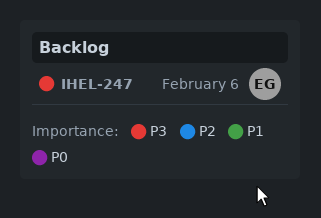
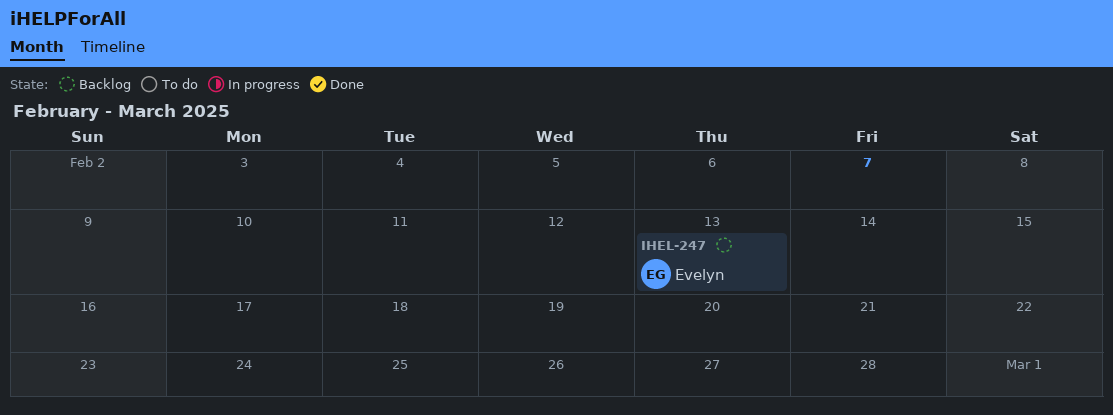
IHEL-247, due: Feb 6 -> Feb 13

